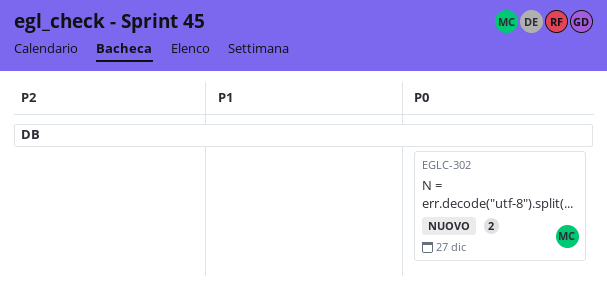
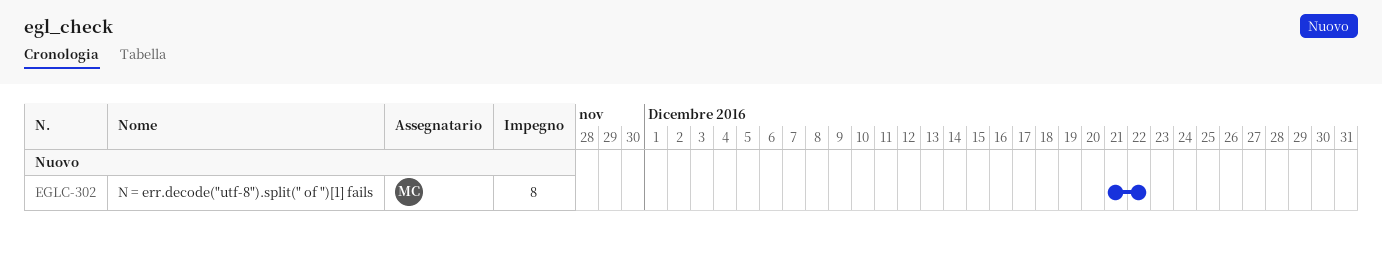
EGLC-302, estimate: 2 -> 8
EGLC-302, due: Dec 27 -> Dec 22

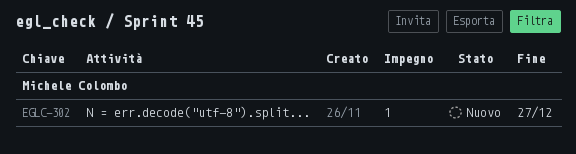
EGLC-302, estimate: 8 -> 1
EGLC-302, due: Dec 22 -> Dec 27

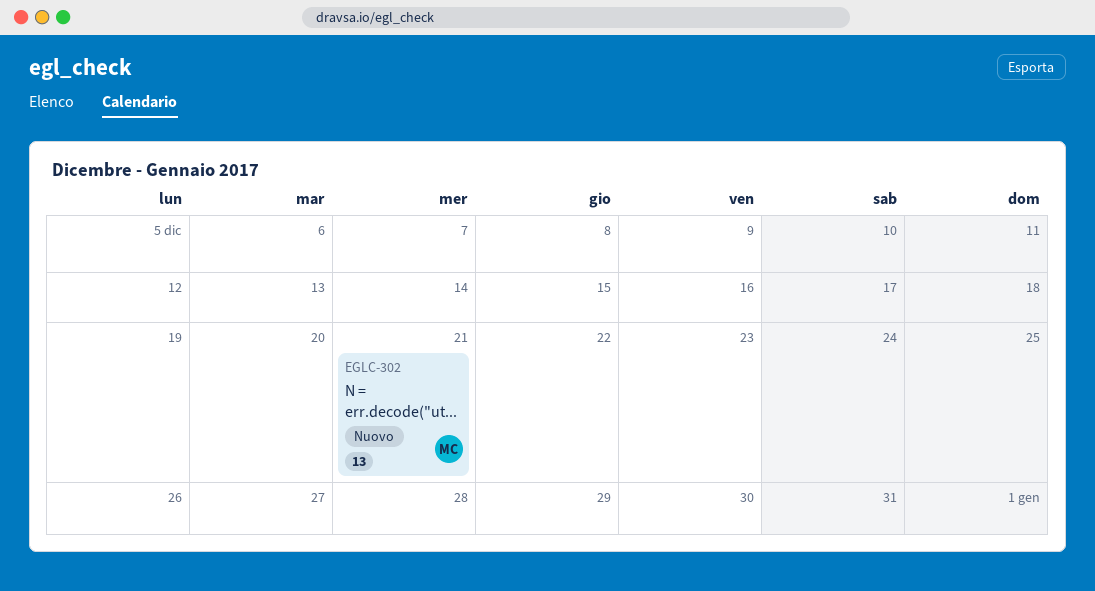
EGLC-302, estimate: 1 -> 13
EGLC-302, due: Dec 27 -> Dec 21

